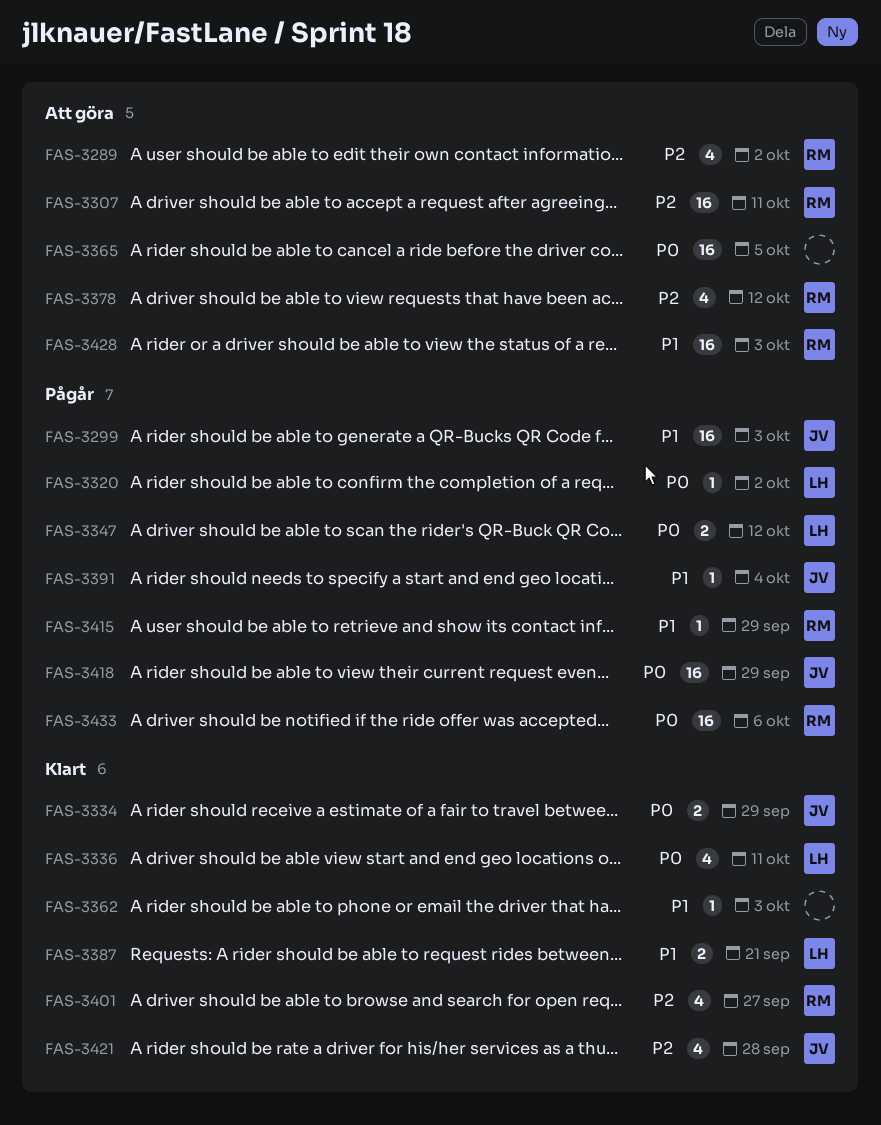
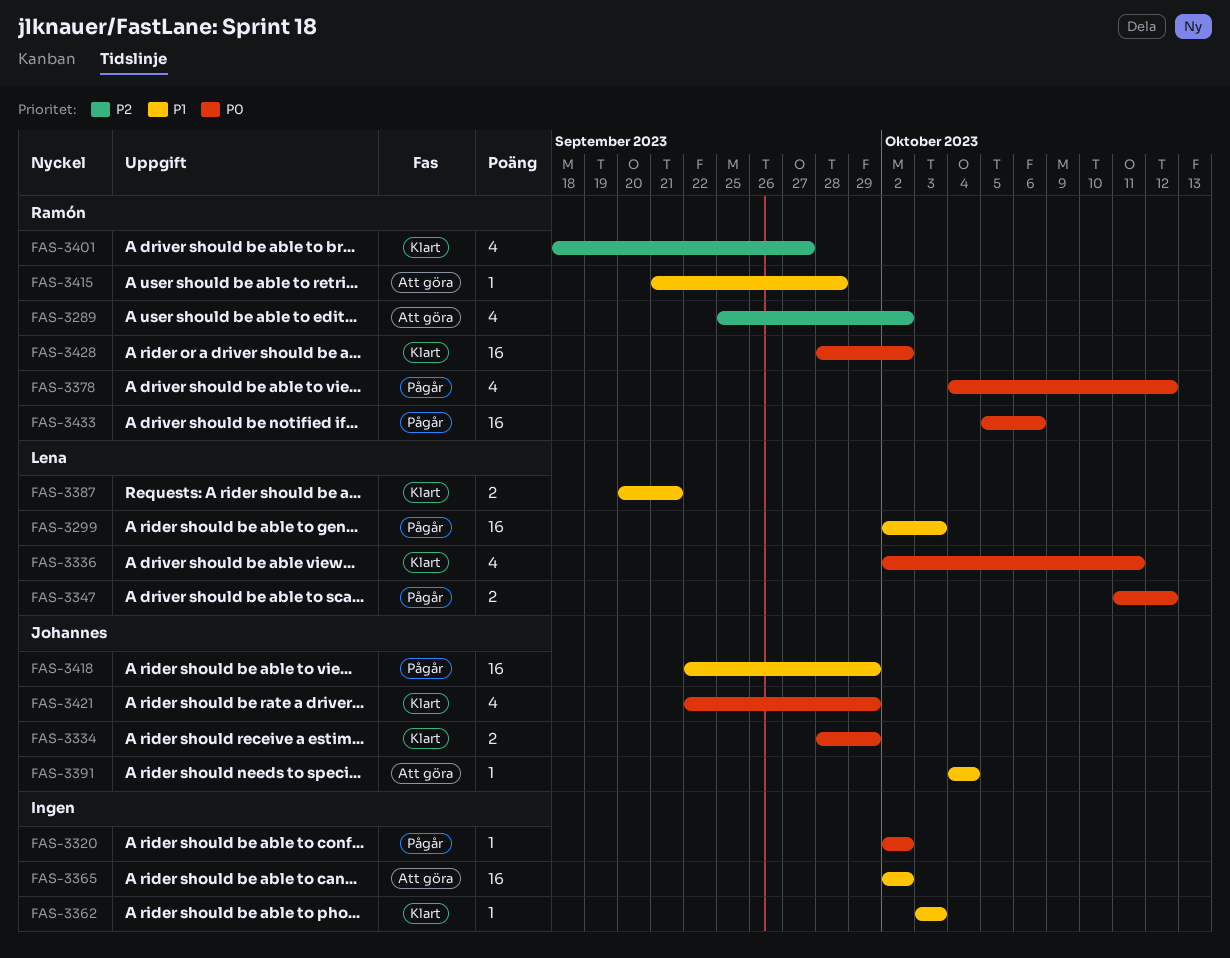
FAS-3299, owner: Johannes -> Lena
FAS-3307: present -> none
FAS-3320, owner: Lena -> none
FAS-3365, priority: P0 -> P1
FAS-3365, due: Oct 5 -> Oct 2
FAS-3378, status: Att göra -> Pågår
FAS-3378, priority: P2 -> P0
FAS-3391, status: Pågår -> Att göra
FAS-3415, status: Pågår -> Att göra
FAS-3415, due: Sep 29 -> Sep 28
FAS-3418, priority: P0 -> P1
FAS-3421, priority: P2 -> P0
FAS-3421, due: Sep 28 -> Sep 29
FAS-3428, status: Att göra -> Klart
FAS-3428, priority: P1 -> P0
FAS-3428, due: Oct 3 -> Oct 2

